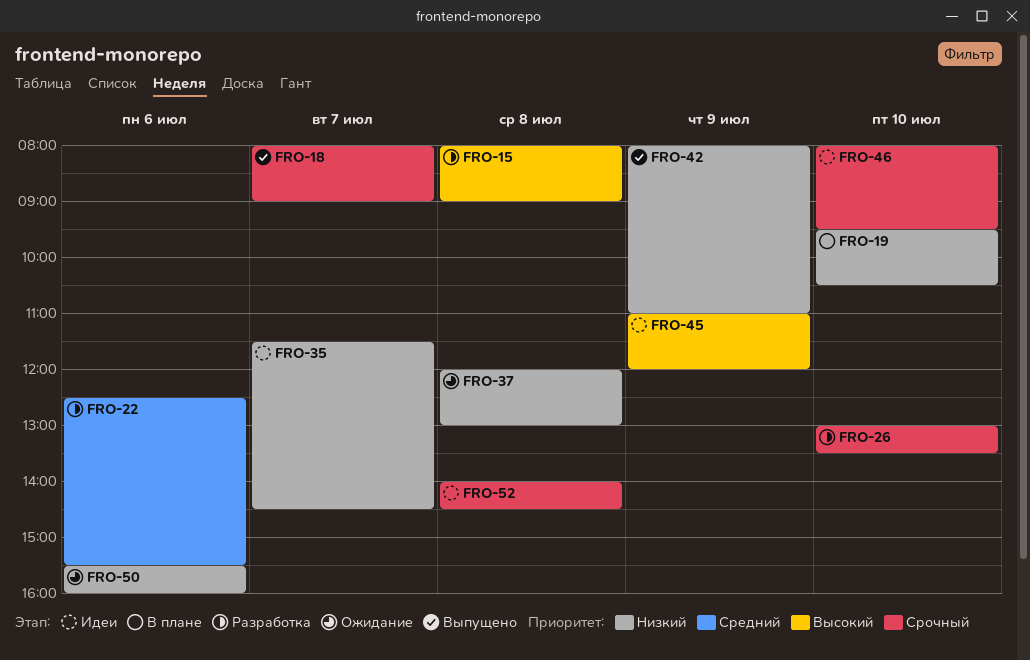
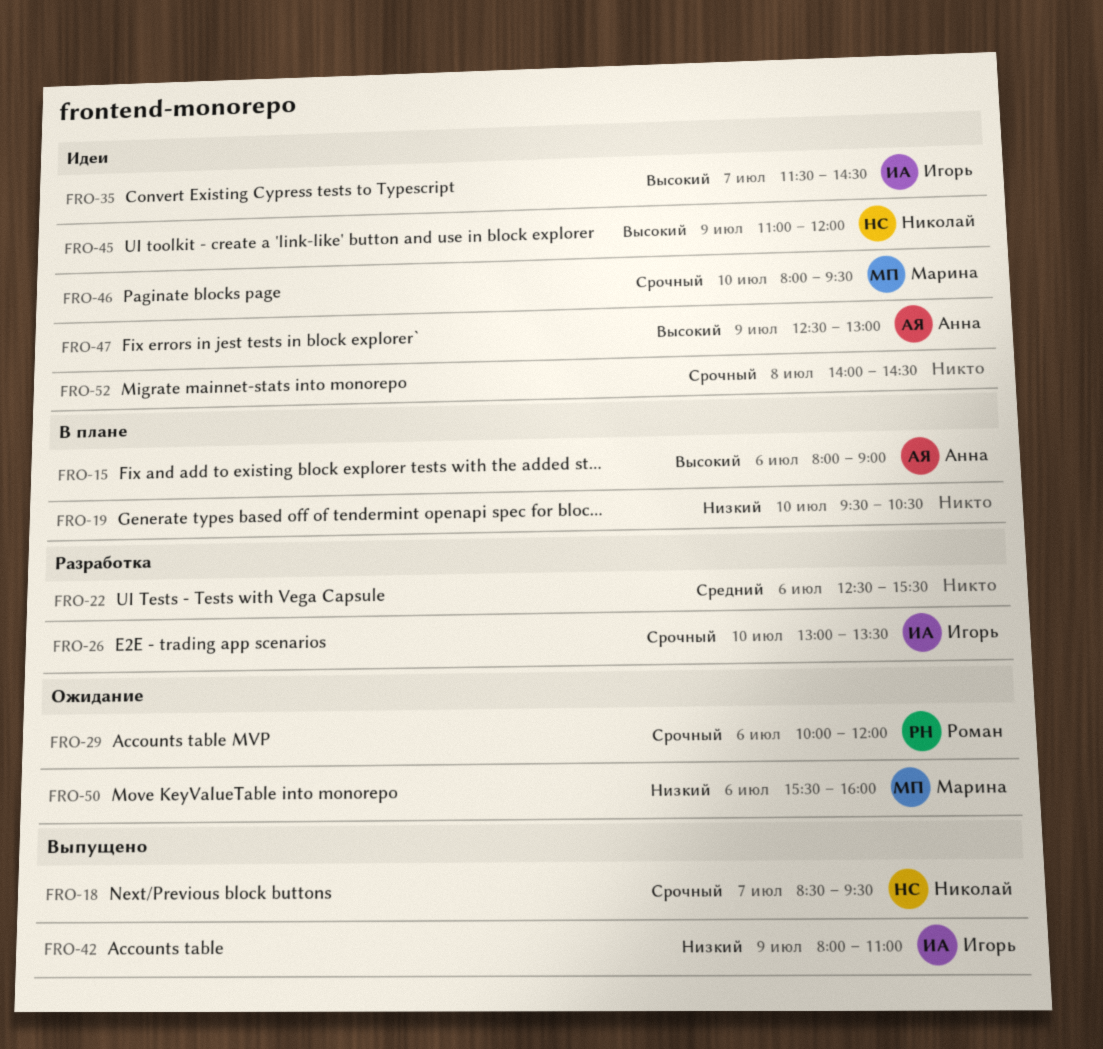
FRO-15, status: Разработка -> В плане
FRO-15, day: Jul 8 -> Jul 6
FRO-18, begins: 08:00 -> 08:30
FRO-18, ends: 09:00 -> 09:30
FRO-29: none -> present
FRO-35, priority: Низкий -> Высокий
FRO-37: present -> none
FRO-47: none -> present

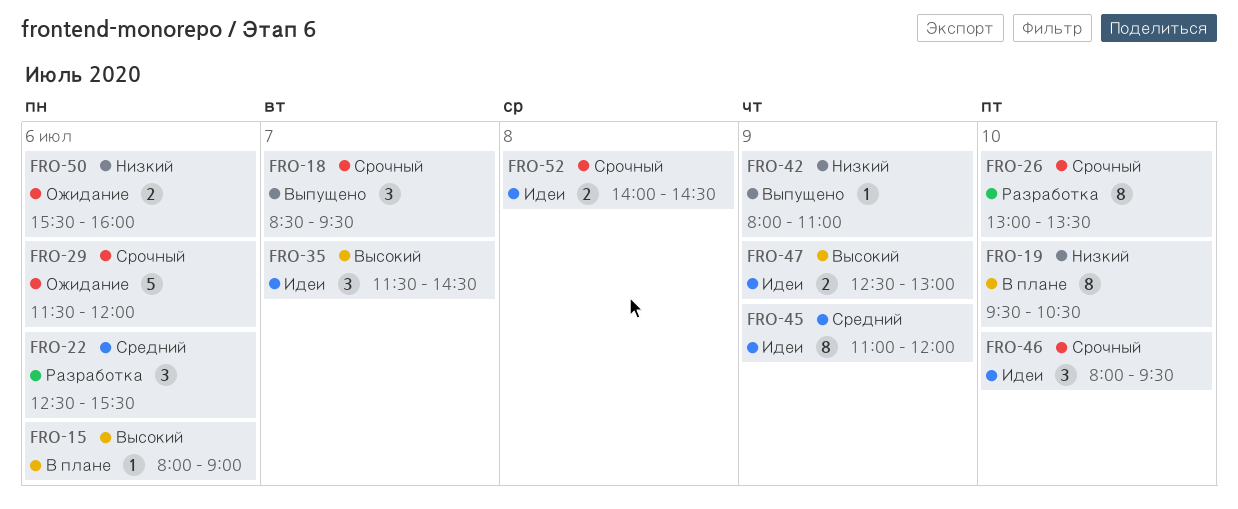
FRO-29, begins: 10:00 -> 11:30
FRO-45, priority: Высокий -> Средний

